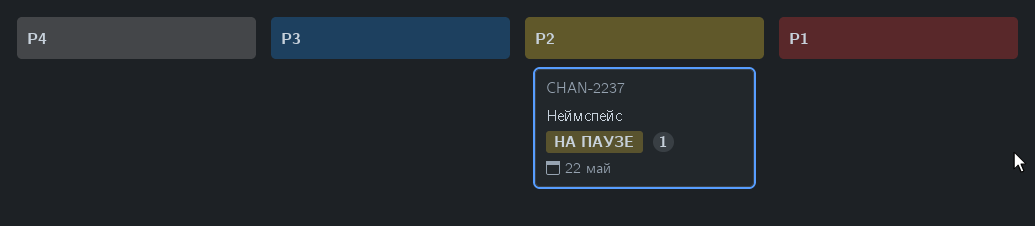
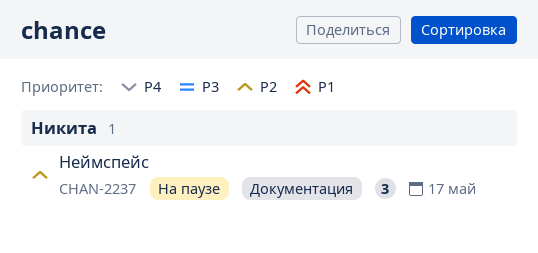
CHAN-2237, estimate: 1 -> 3
CHAN-2237, due: May 22 -> May 17

